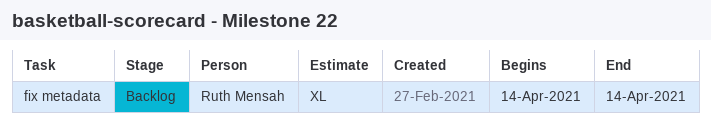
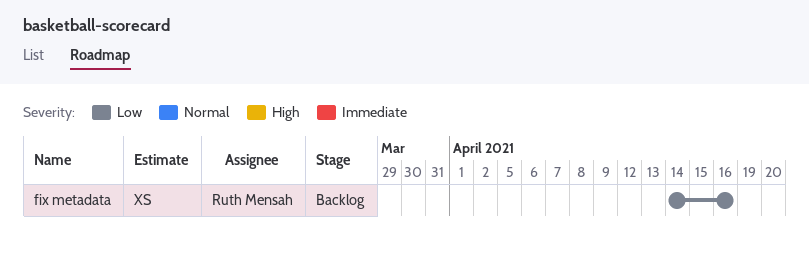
fix metadata, estimate: XL -> XS
fix metadata, due: Apr 14 -> Apr 16

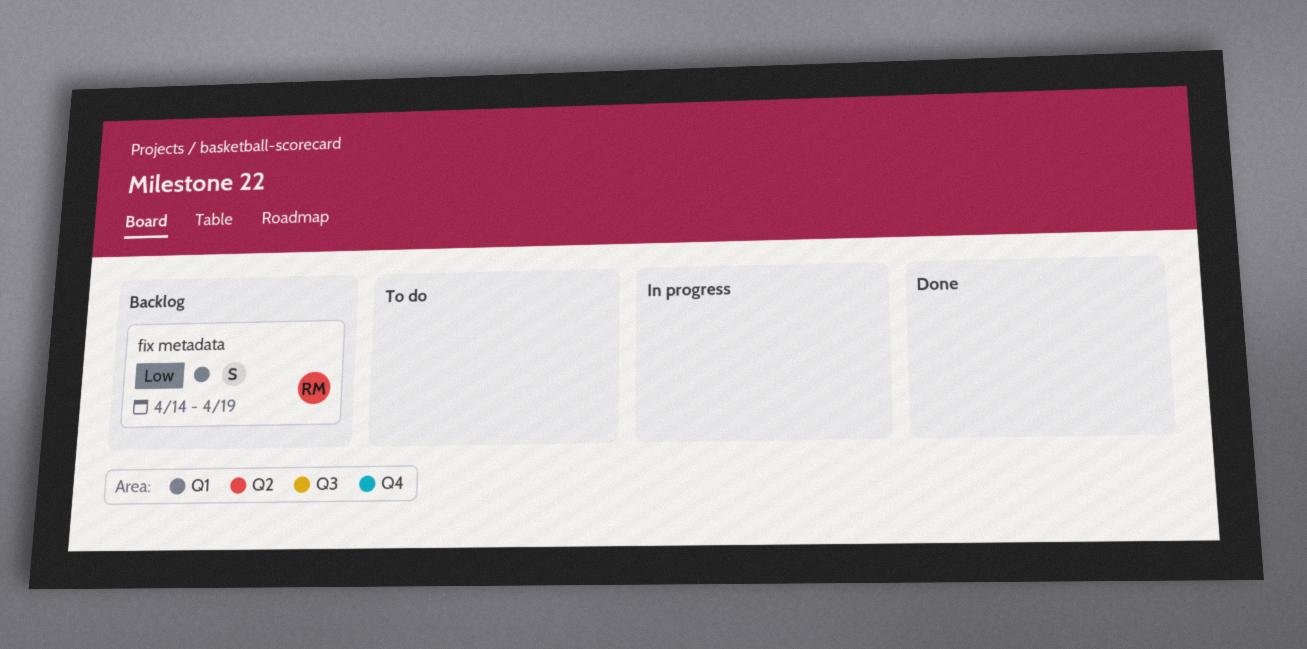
fix metadata, estimate: XS -> S
fix metadata, due: Apr 16 -> Apr 19

